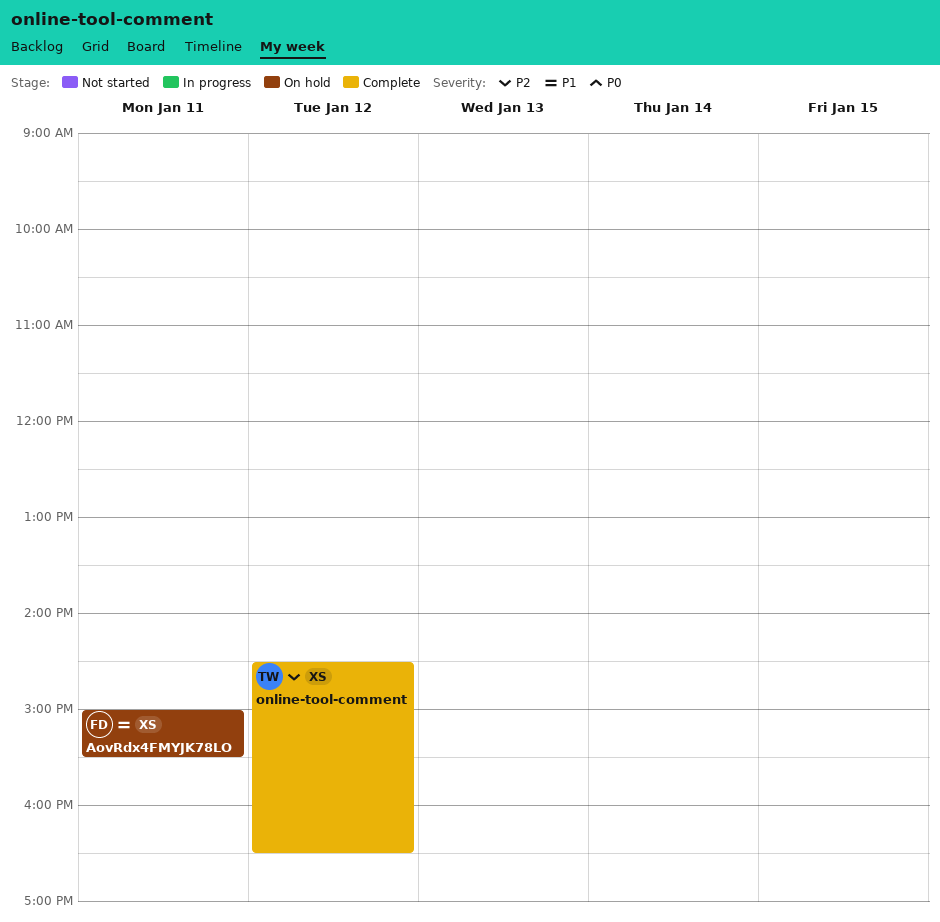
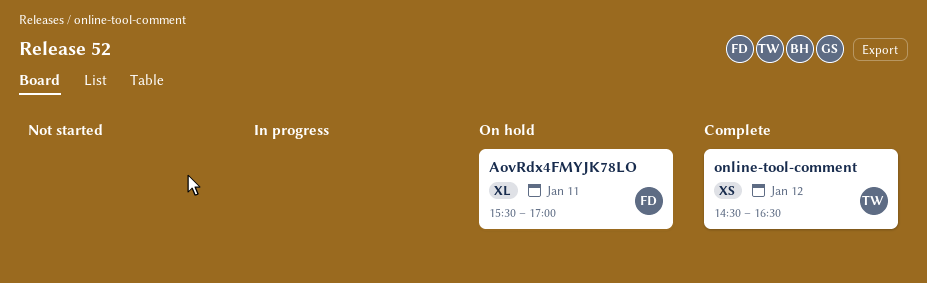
AovRdx4FMYJK78LO, estimate: XS -> XL
AovRdx4FMYJK78LO, begins: 15:00 -> 15:30
AovRdx4FMYJK78LO, ends: 15:30 -> 17:00

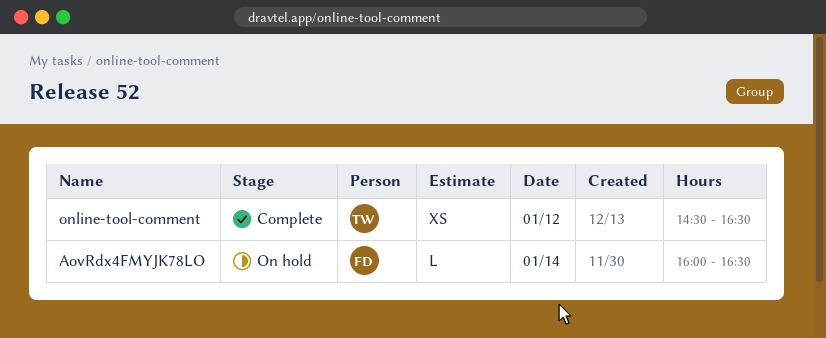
AovRdx4FMYJK78LO, estimate: XL -> L
AovRdx4FMYJK78LO, day: Jan 11 -> Jan 14
AovRdx4FMYJK78LO, begins: 15:30 -> 16:00
AovRdx4FMYJK78LO, ends: 17:00 -> 16:30

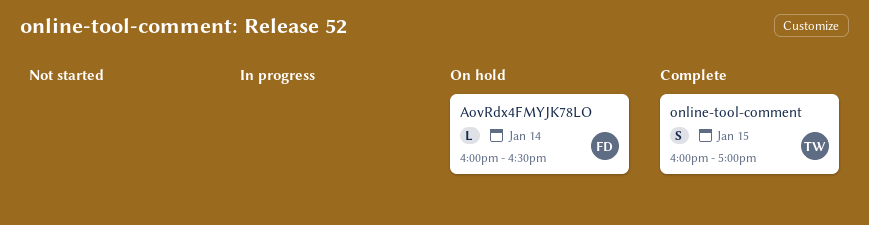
online-tool-comment, estimate: XS -> S
online-tool-comment, day: Jan 12 -> Jan 15
online-tool-comment, begins: 14:30 -> 16:00
online-tool-comment, ends: 16:30 -> 17:00

